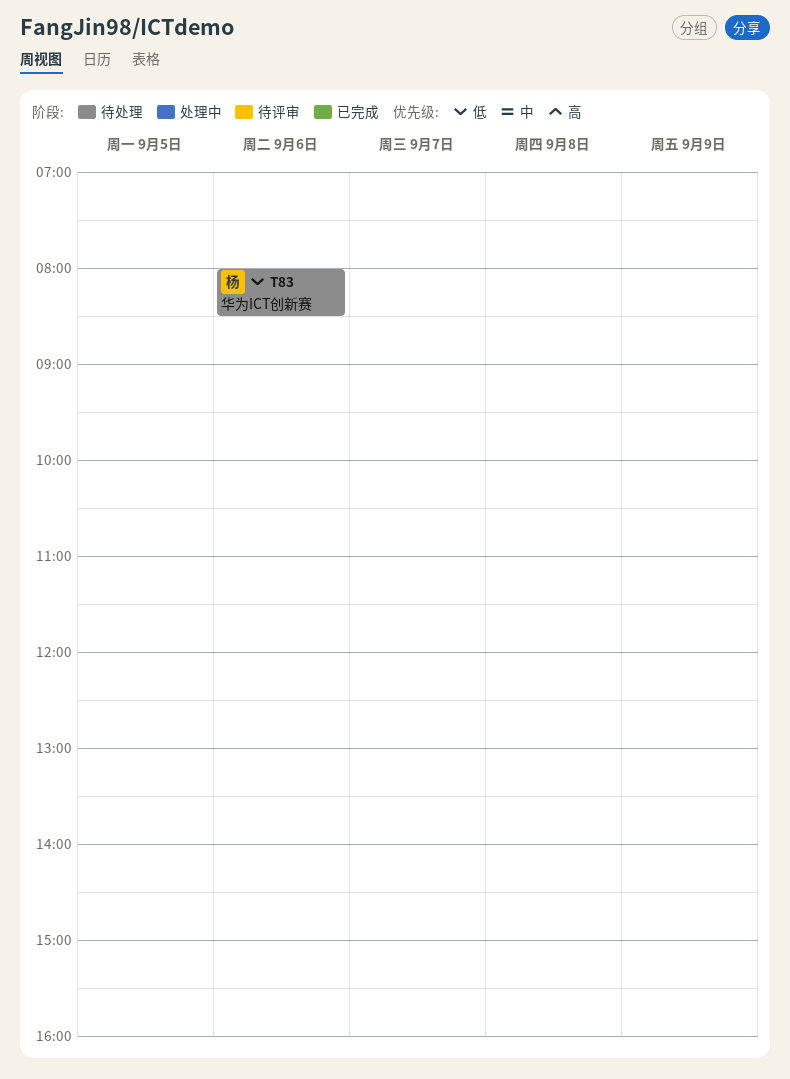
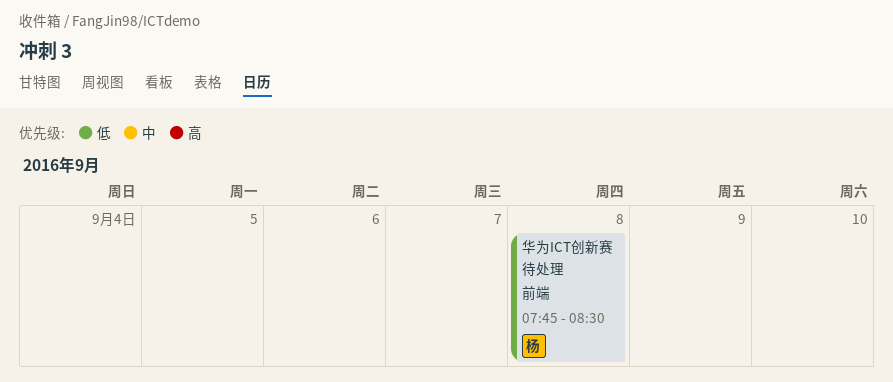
华为ICT创新赛, day: Sep 6 -> Sep 8
华为ICT创新赛, begins: 08:00 -> 07:45

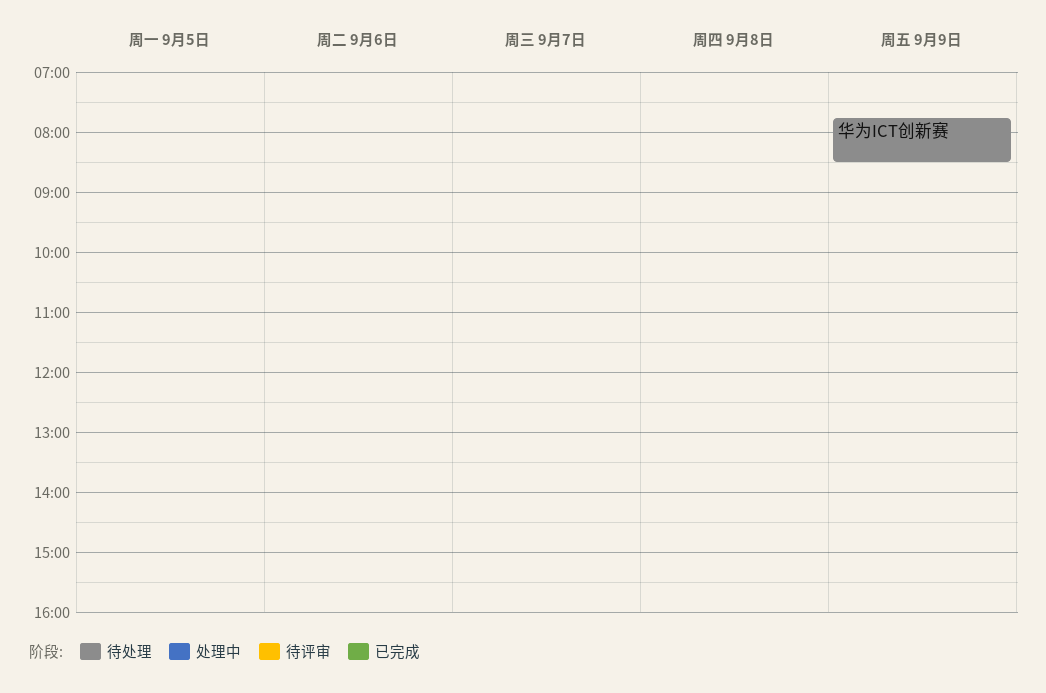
华为ICT创新赛, day: Sep 8 -> Sep 9

